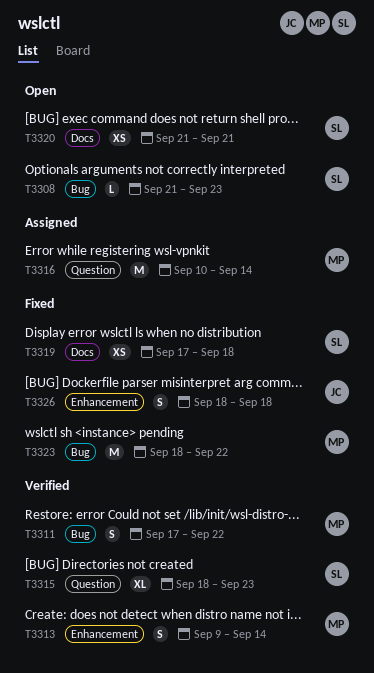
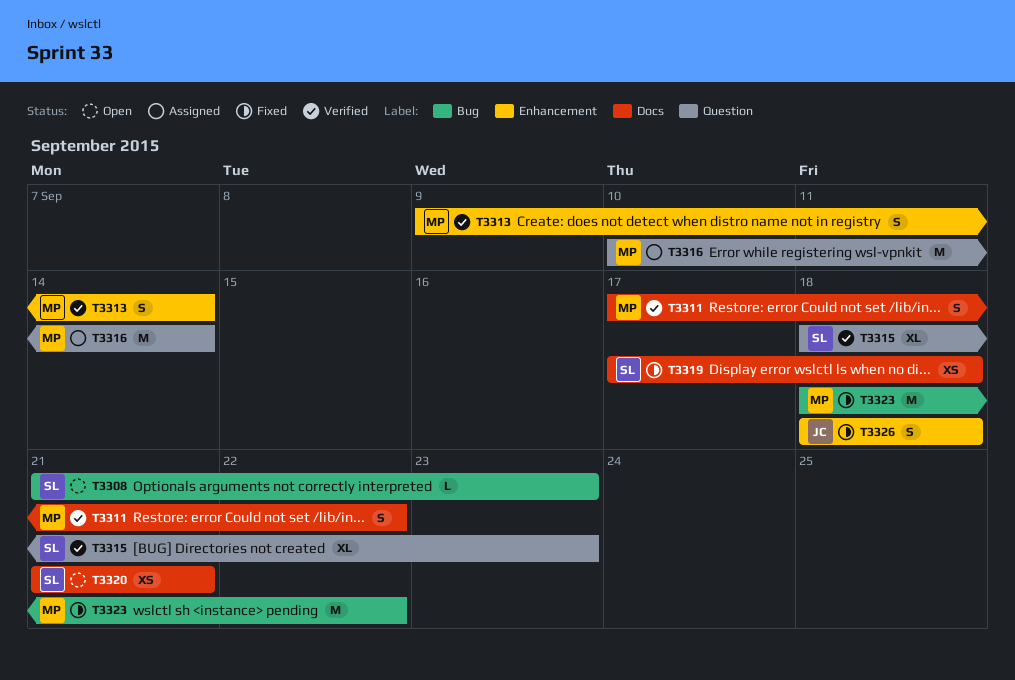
T3311, label: Bug -> Docs

